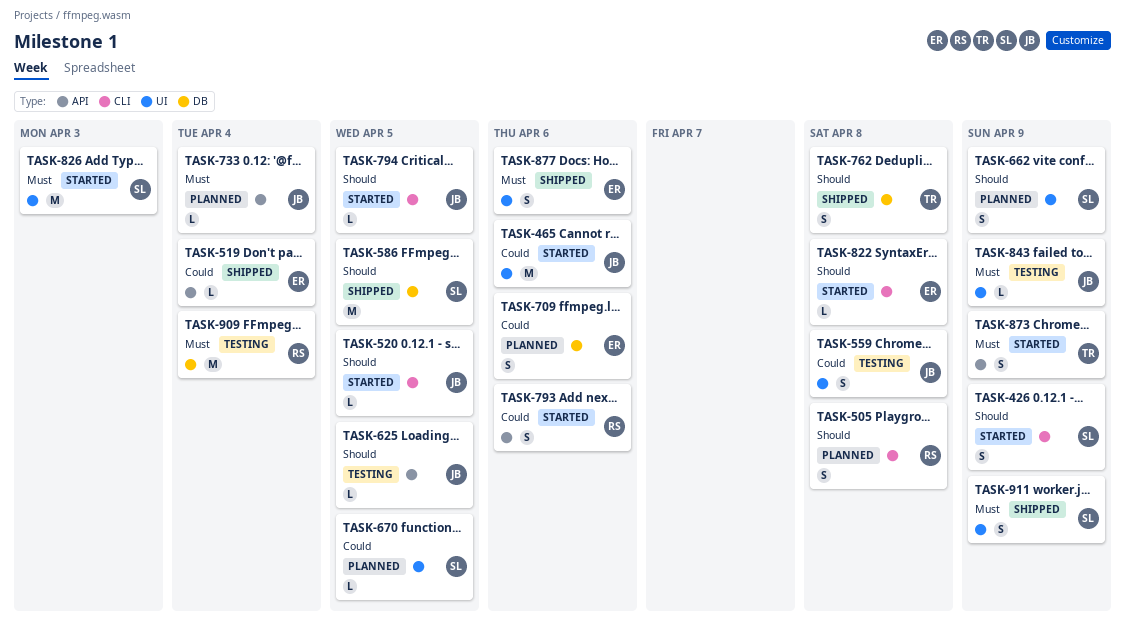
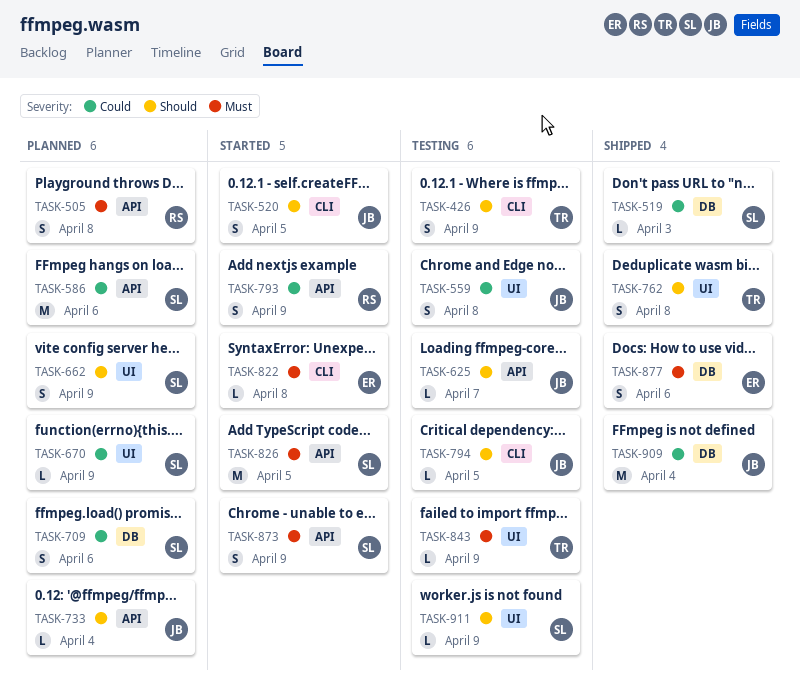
TASK-426, status: Started -> Testing
TASK-426, owner: SL -> TR
TASK-465: present -> none
TASK-505, priority: Should -> Must
TASK-505, label: CLI -> API
TASK-519, owner: ER -> SL
TASK-519, label: API -> DB
TASK-519, due: Apr 4 -> Apr 3
TASK-520, estimate: L -> S
TASK-586, status: Shipped -> Planned
TASK-586, priority: Should -> Could
TASK-586, label: DB -> API
TASK-586, due: Apr 5 -> Apr 6
TASK-625, due: Apr 5 -> Apr 7
TASK-670, due: Apr 5 -> Apr 9
TASK-709, owner: ER -> SL
TASK-733, priority: Must -> Should
TASK-762, label: DB -> UI
TASK-793, due: Apr 6 -> Apr 9
TASK-794, status: Started -> Testing
TASK-822, priority: Should -> Must
TASK-826, label: UI -> API
TASK-826, due: Apr 3 -> Apr 5
TASK-843, owner: JB -> TR
TASK-873, owner: TR -> SL
TASK-877, label: UI -> DB
TASK-909, status: Testing -> Shipped
TASK-909, owner: RS -> JB
TASK-909, priority: Must -> Could
TASK-911, status: Shipped -> Testing
TASK-911, priority: Must -> Should
TASK-911, estimate: S -> L

